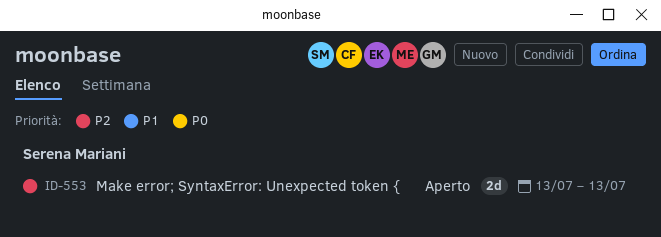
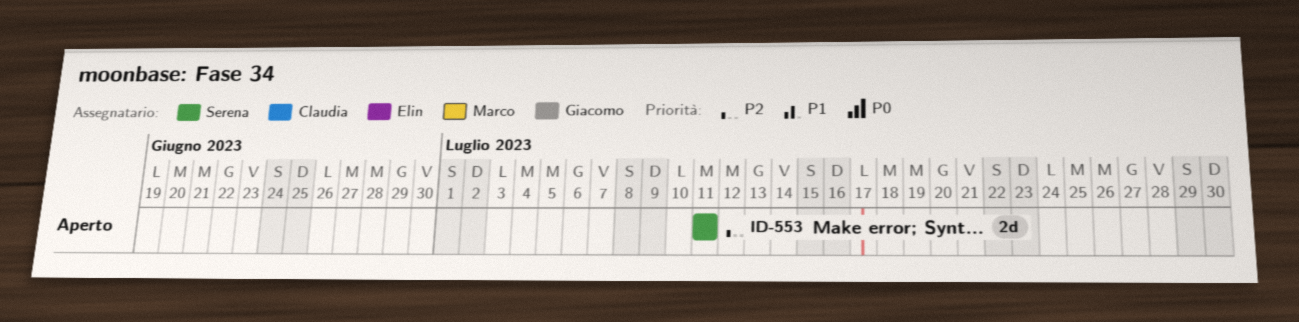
ID-553, start: Jul 13 -> Jul 11
ID-553, due: Jul 13 -> Jul 11

